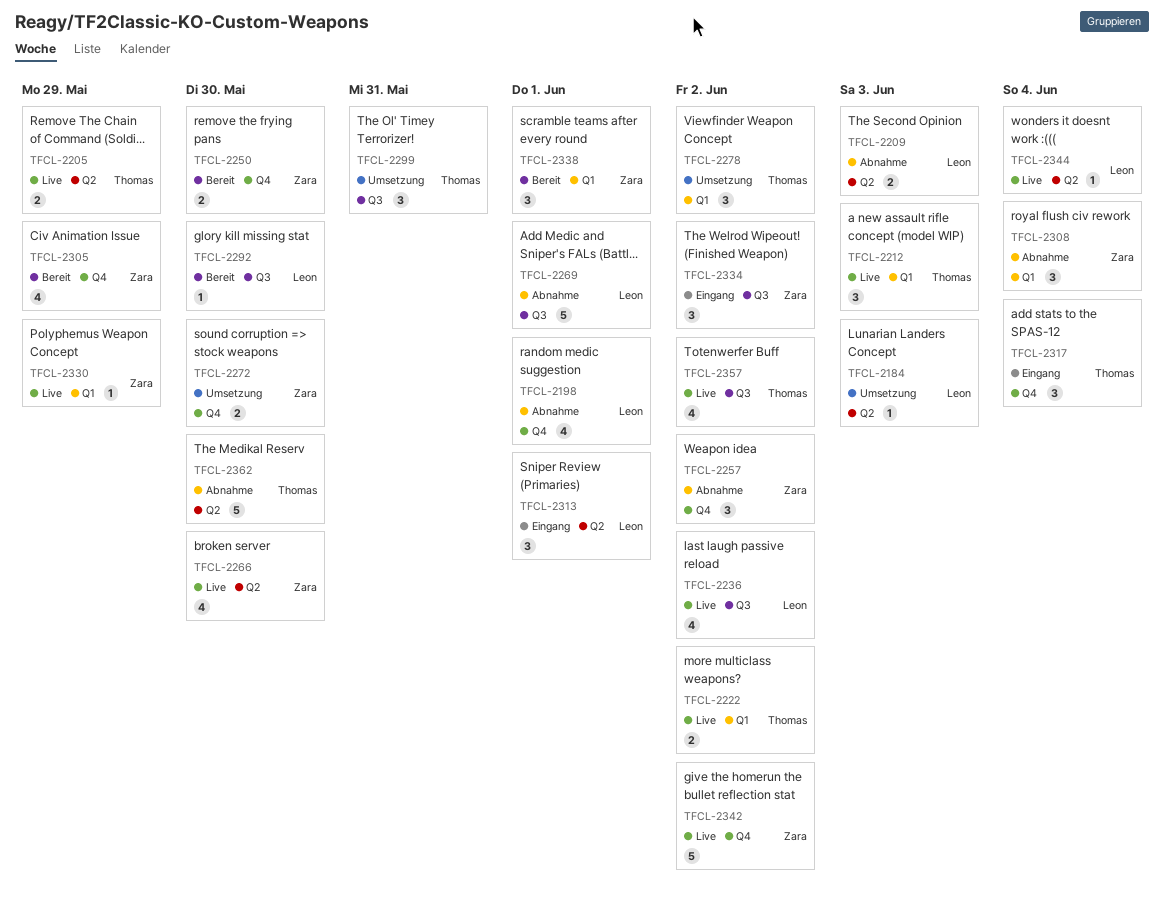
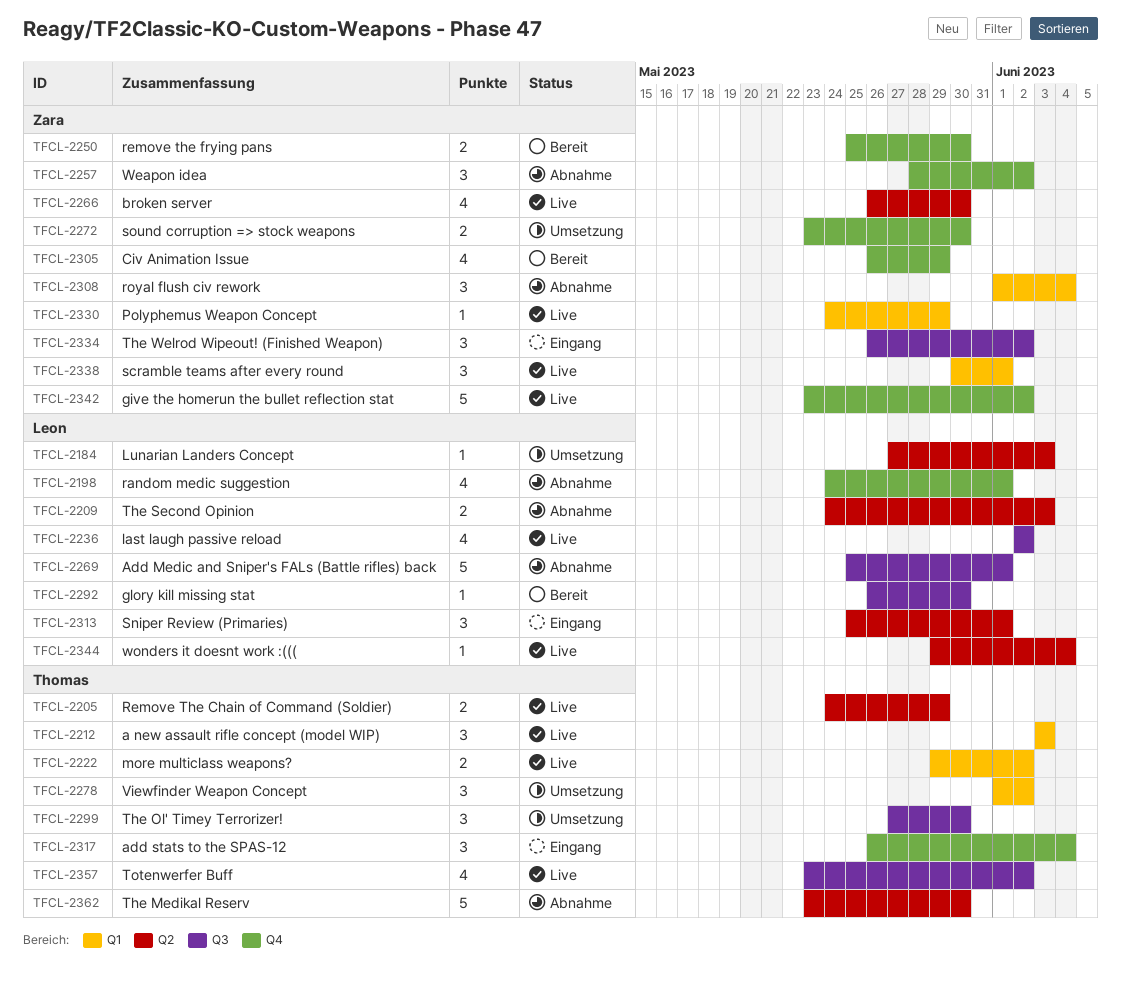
TFCL-2299, due: May 31 -> May 30
TFCL-2338, status: Bereit -> Live

